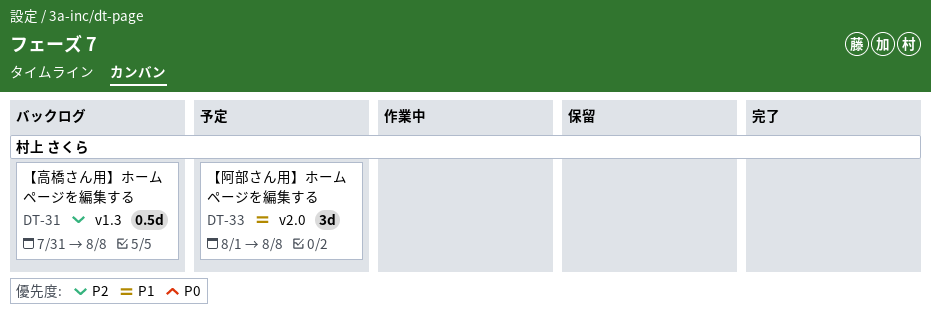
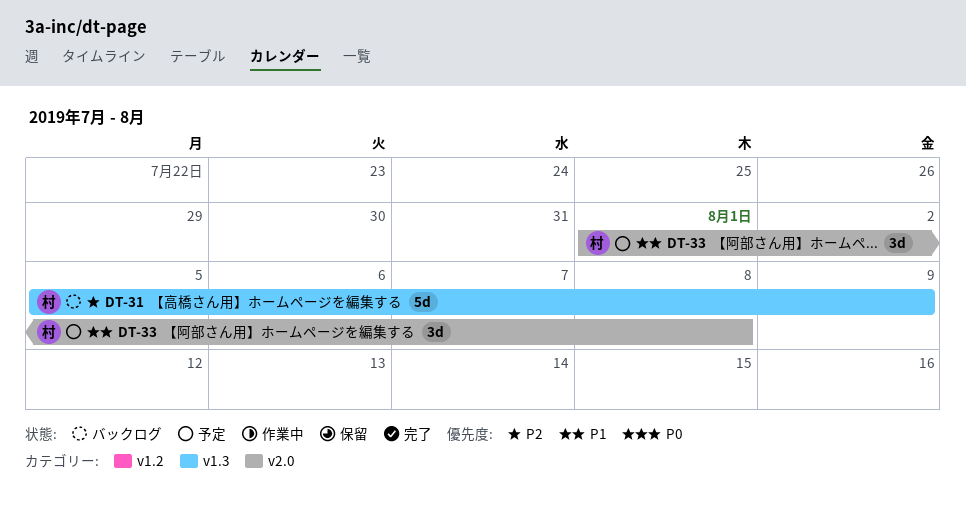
DT-31, estimate: 0.5d -> 5d
DT-31, start: Jul 31 -> Aug 5
DT-31, due: Aug 8 -> Aug 9

